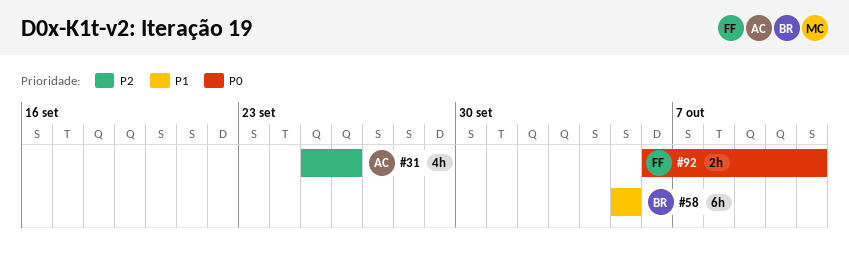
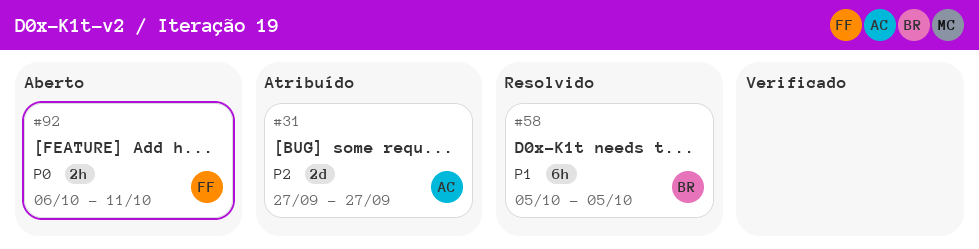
#31, estimate: 4h -> 2d
#31, start: Sep 25 -> Sep 27
#31, due: Sep 26 -> Sep 27

